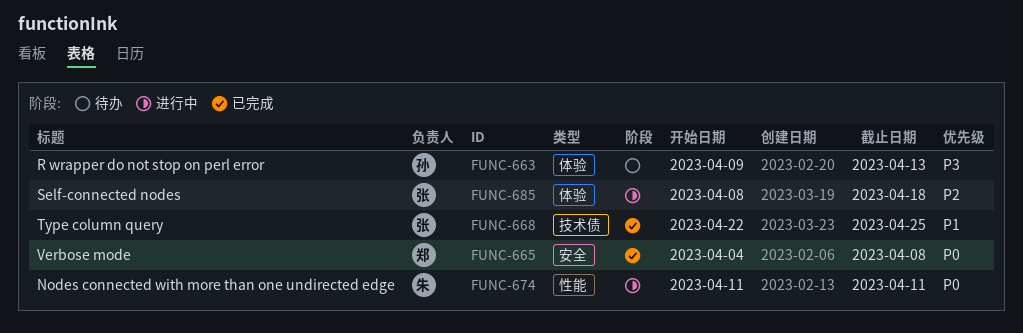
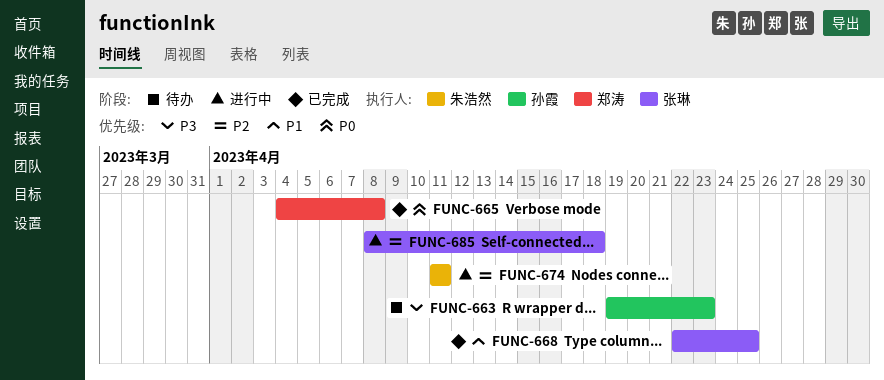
FUNC-663, start: Apr 9 -> Apr 19
FUNC-663, due: Apr 13 -> Apr 23
FUNC-674, priority: P0 -> P2

